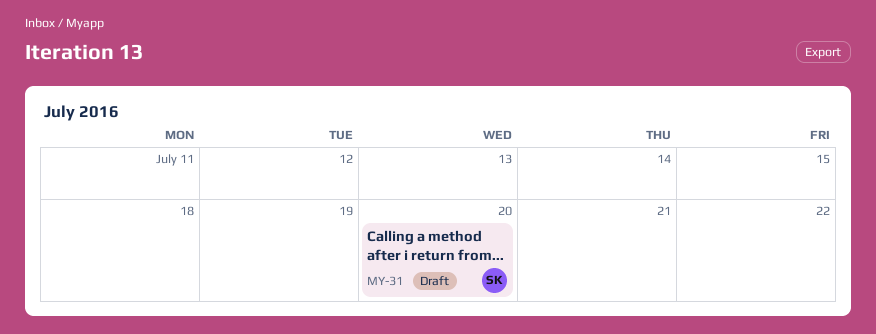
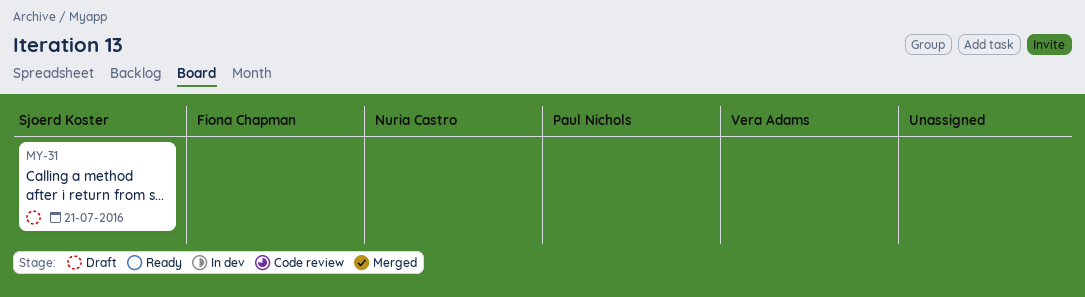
MY-31, due: Jul 20 -> Jul 21

